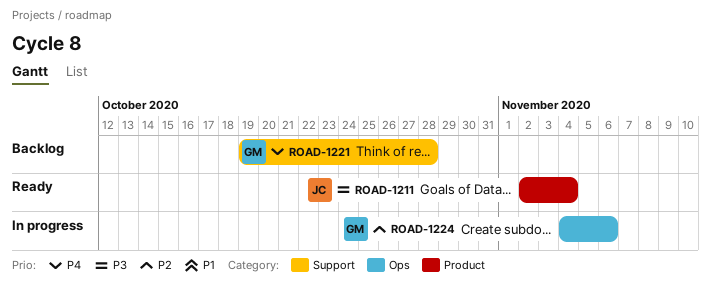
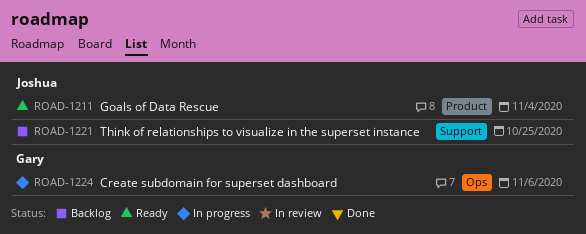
ROAD-1221, owner: Gary -> Joshua
ROAD-1221, due: Oct 28 -> Oct 25

